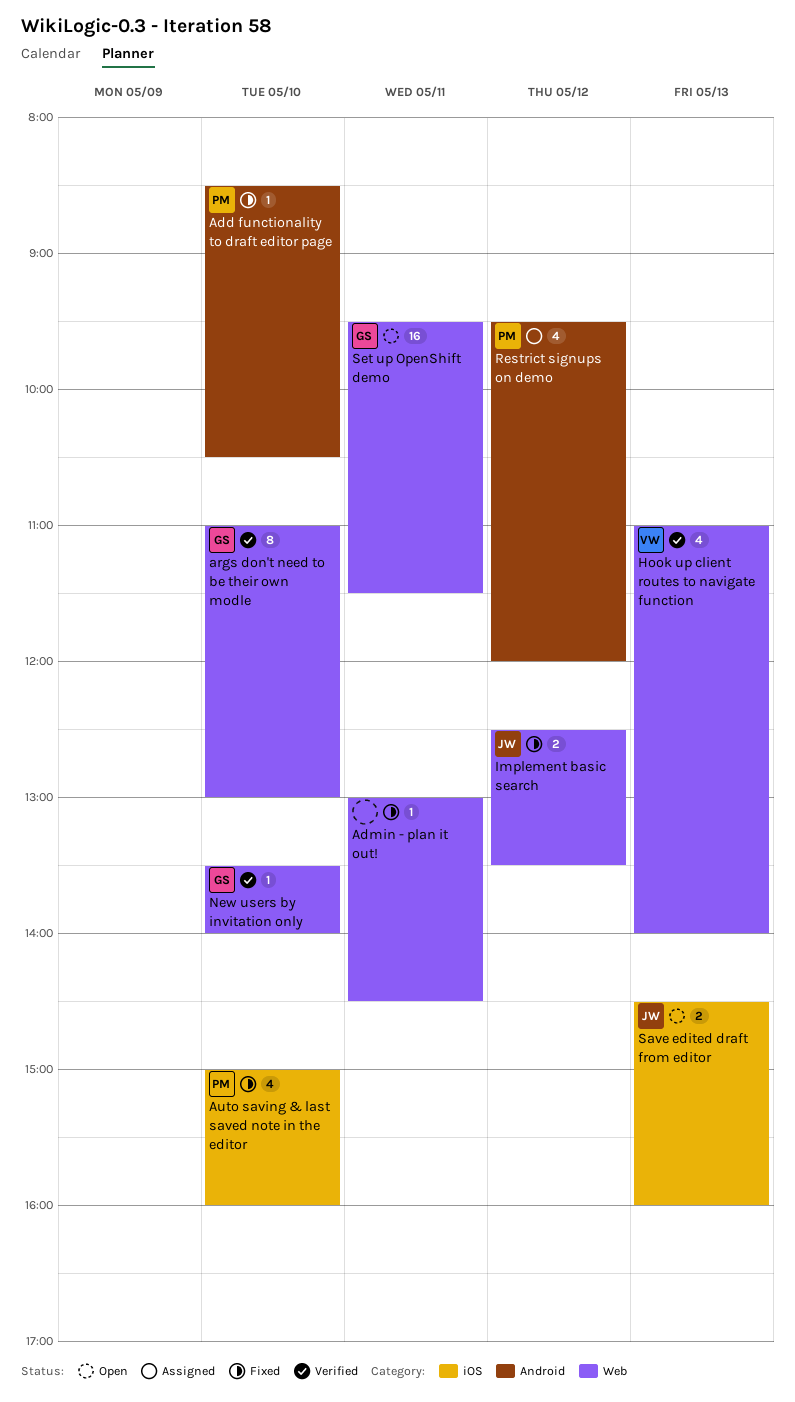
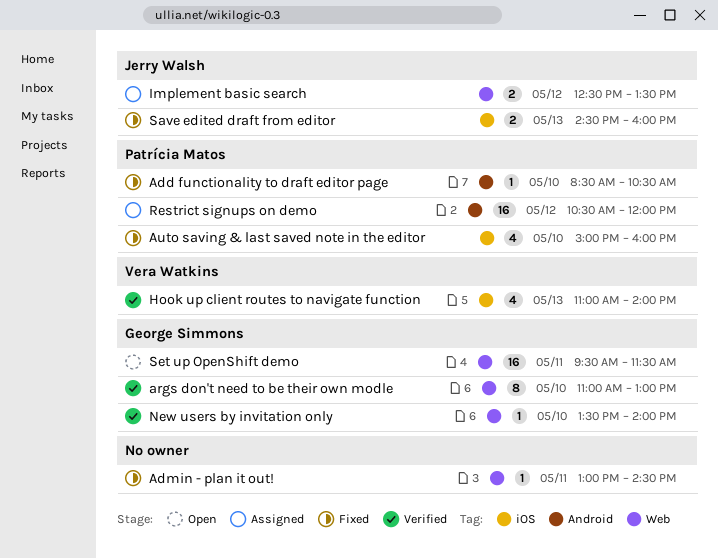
Hook up client routes to navigate function, label: Web -> iOS
Implement basic search, status: Fixed -> Assigned
Restrict signups on demo, estimate: 4 -> 16
Restrict signups on demo, begins: 09:30 -> 10:30
Save edited draft from editor, status: Open -> Fixed

